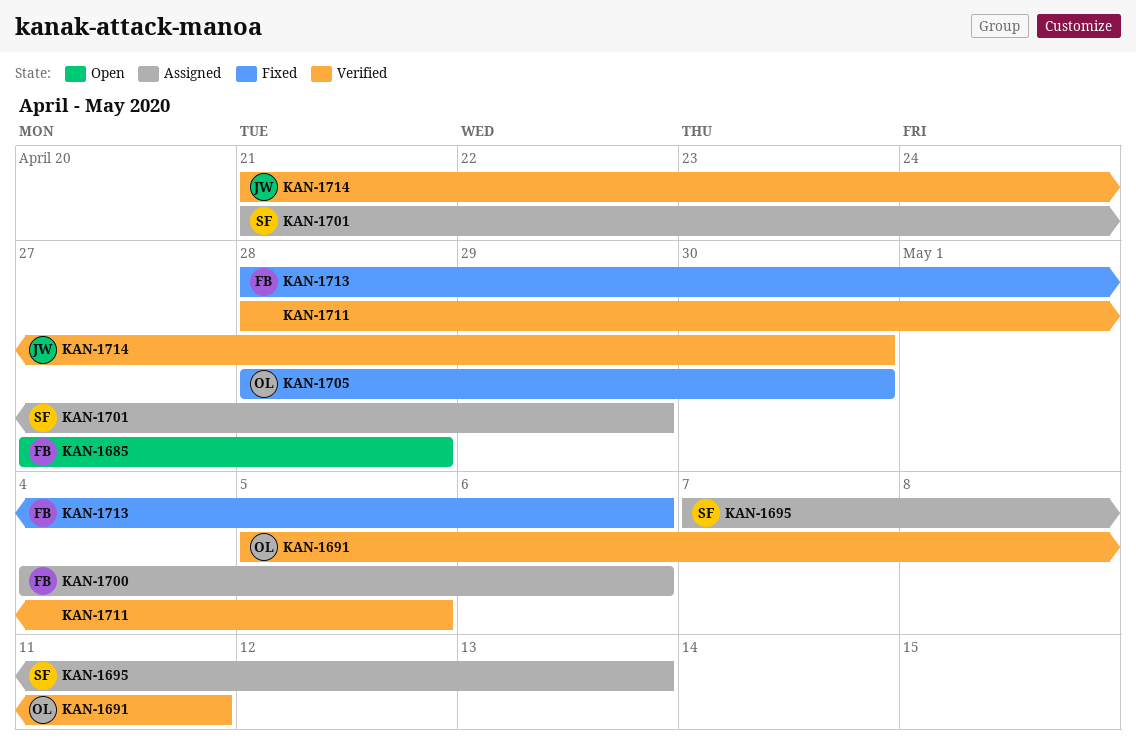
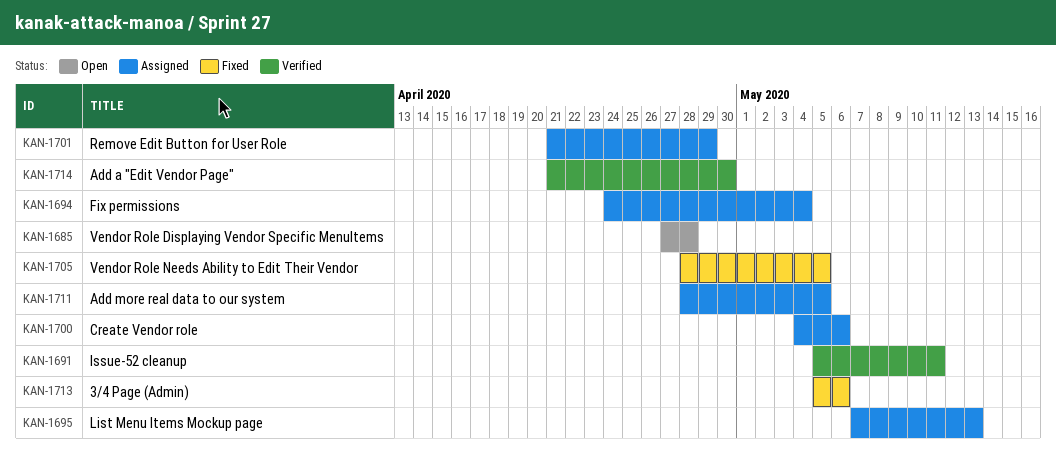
KAN-1694: none -> present
KAN-1705, due: Apr 30 -> May 5
KAN-1711, status: Verified -> Assigned
KAN-1713, start: Apr 28 -> May 5

